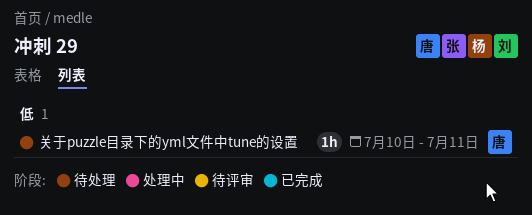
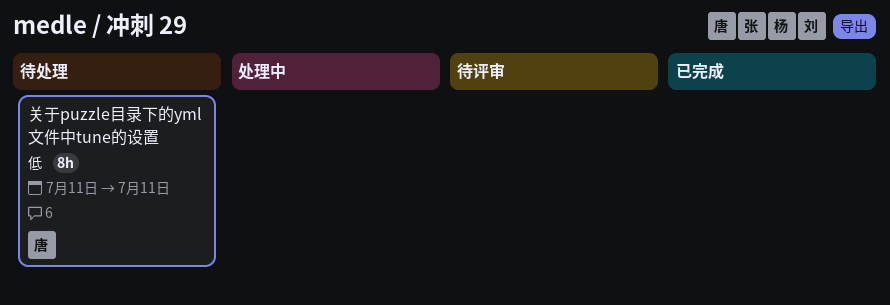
关于puzzle目录下的yml文件中tune的设置, estimate: 1h -> 8h
关于puzzle目录下的yml文件中tune的设置, start: Jul 10 -> Jul 11

